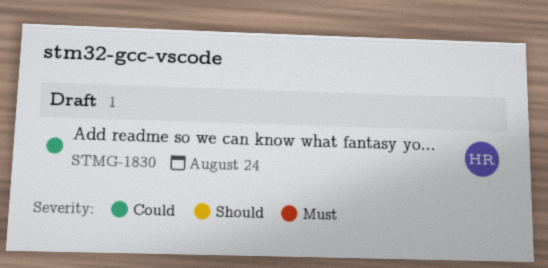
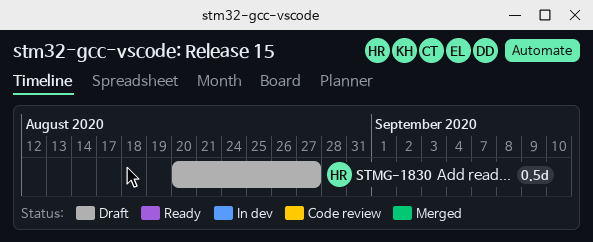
STMG-1830, due: Aug 24 -> Aug 27

